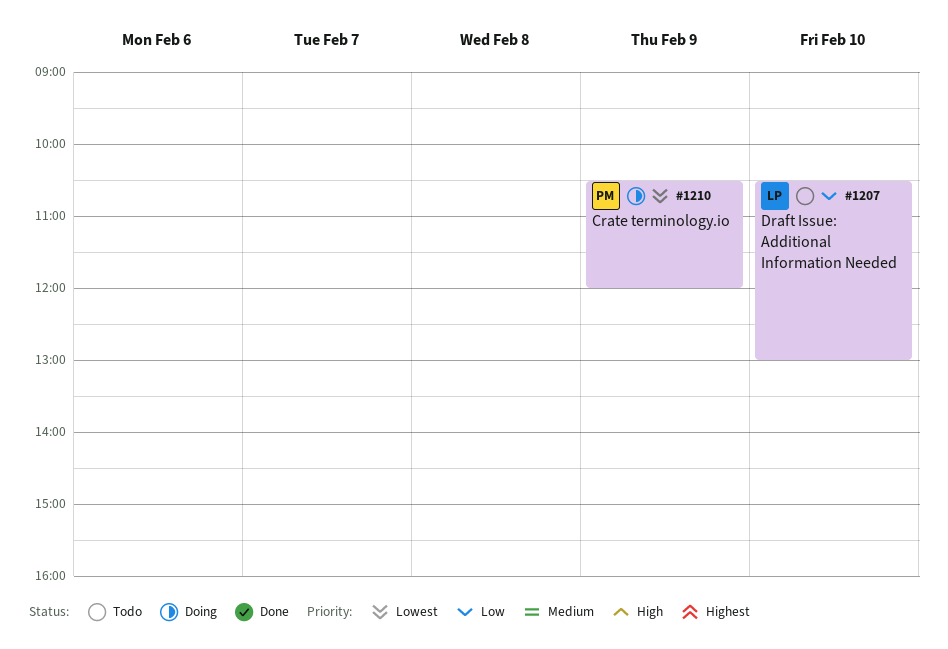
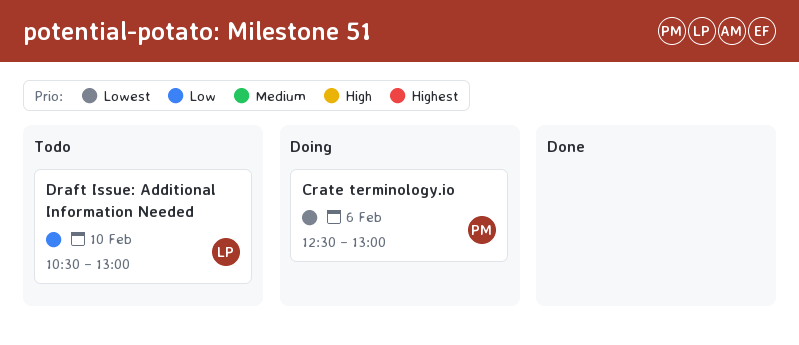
Crate terminology.io, day: Feb 9 -> Feb 6
Crate terminology.io, begins: 10:30 -> 12:30
Crate terminology.io, ends: 12:00 -> 13:00

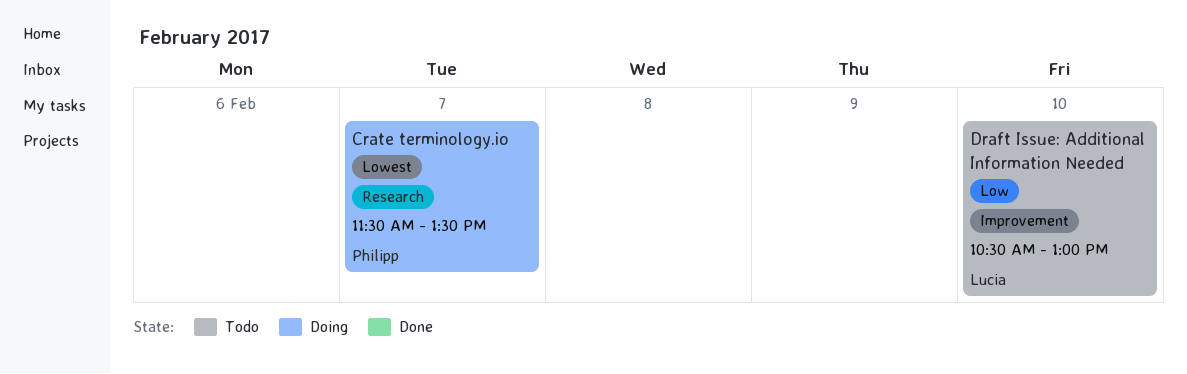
Crate terminology.io, day: Feb 6 -> Feb 7
Crate terminology.io, begins: 12:30 -> 11:30
Crate terminology.io, ends: 13:00 -> 13:30

